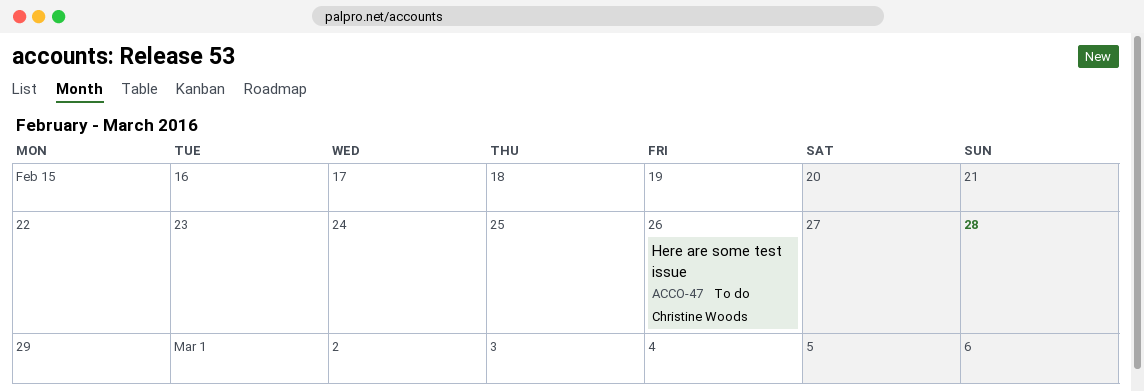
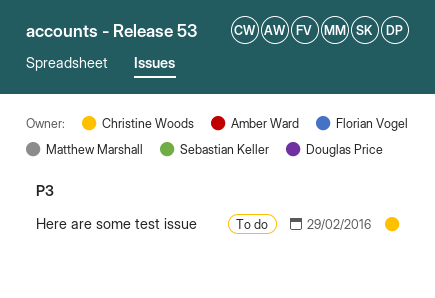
Here are some test issue, due: Feb 26 -> Feb 29

